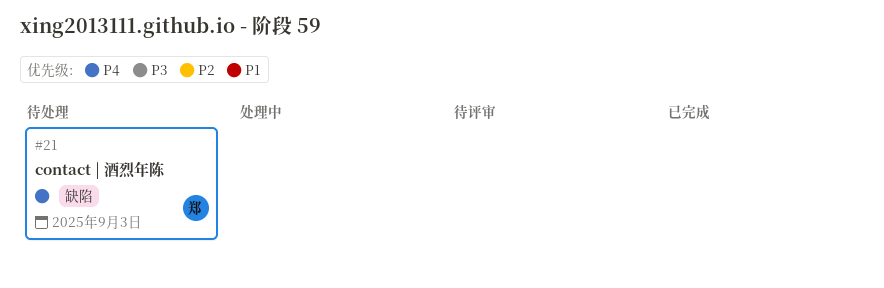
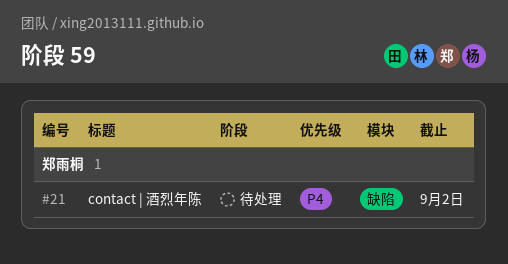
#21, due: Sep 3 -> Sep 2

